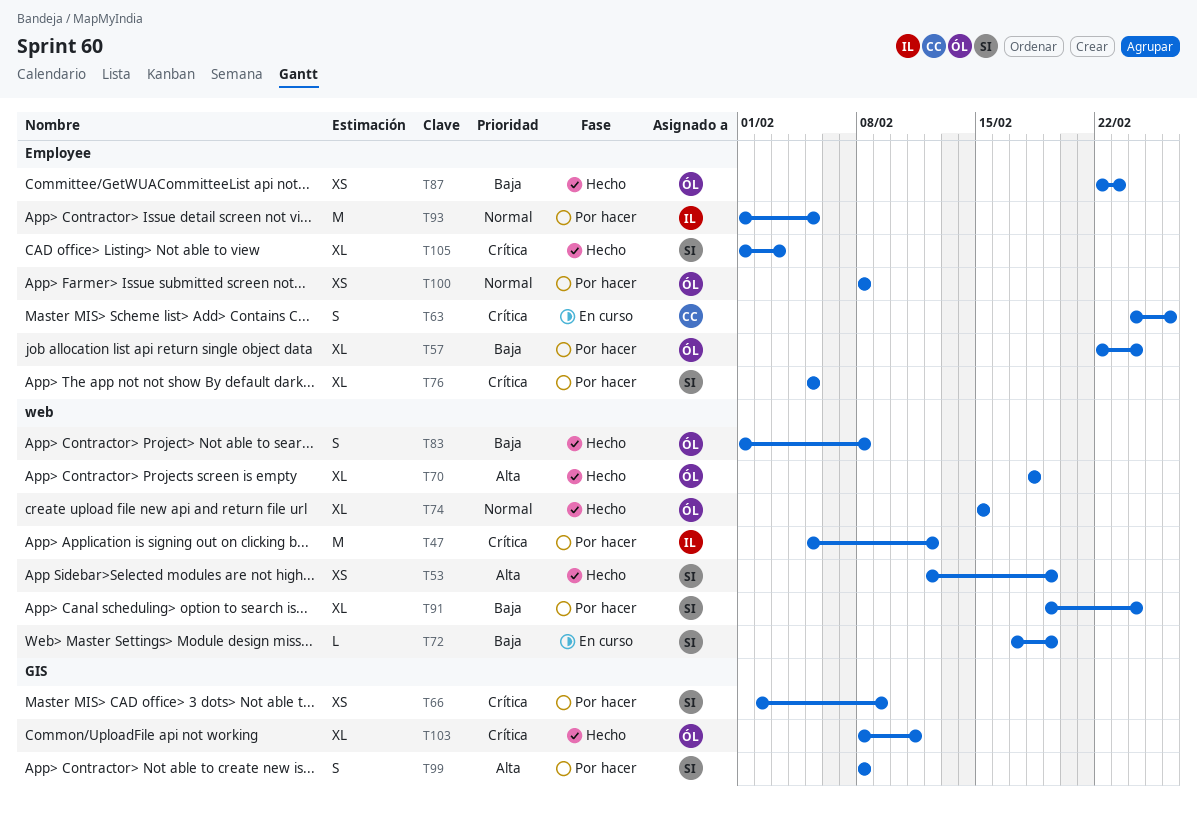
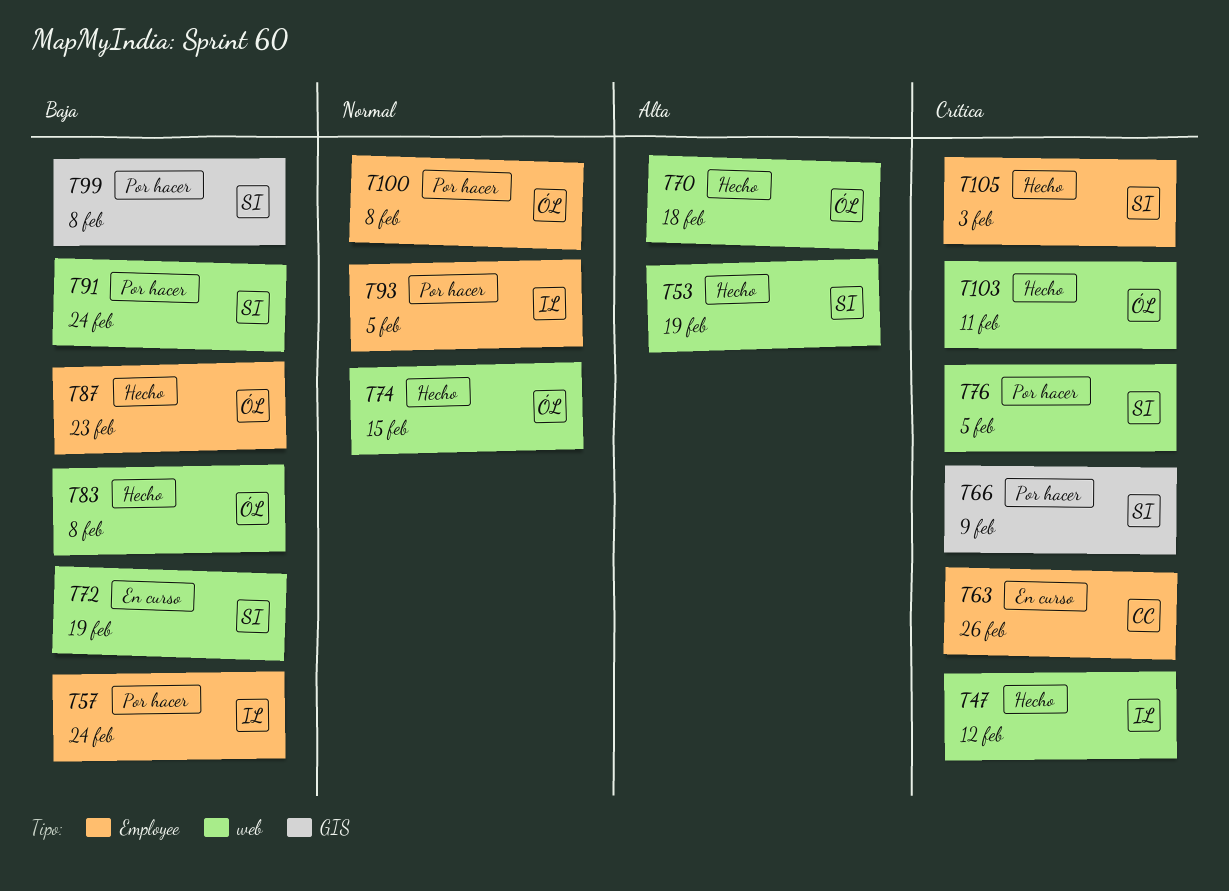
T47, status: Por hacer -> Hecho
T57, owner: ÓL -> IL
T76, label: Employee -> web
T99, priority: Alta -> Baja
T103, label: GIS -> web

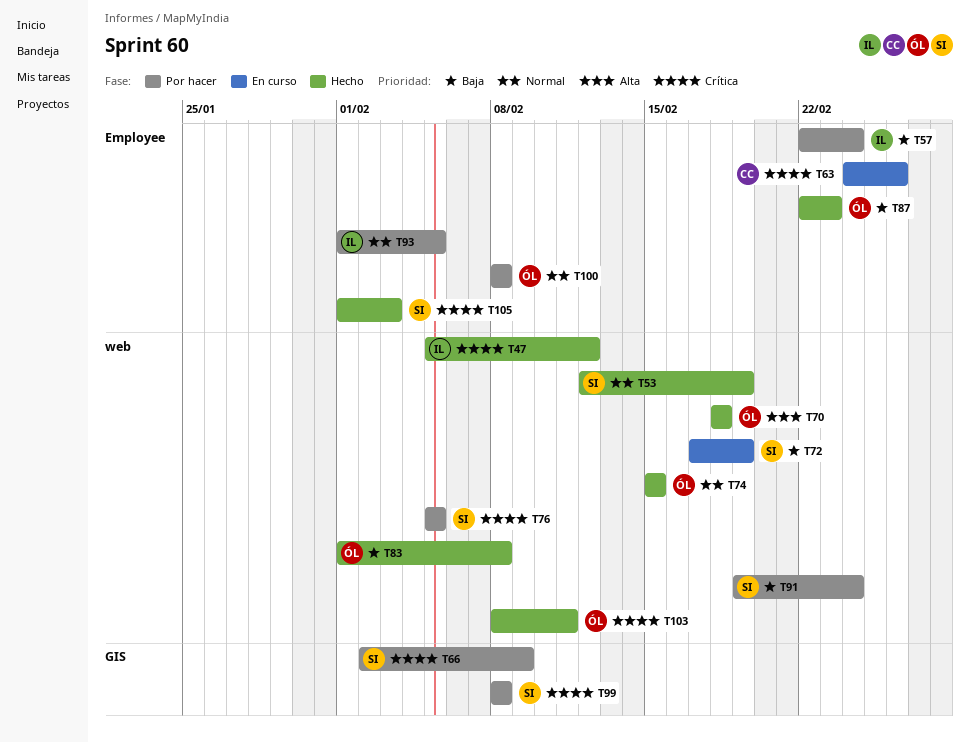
T53, priority: Alta -> Normal
T99, priority: Baja -> Crítica

